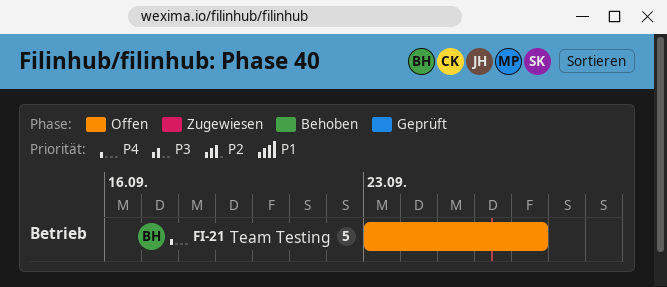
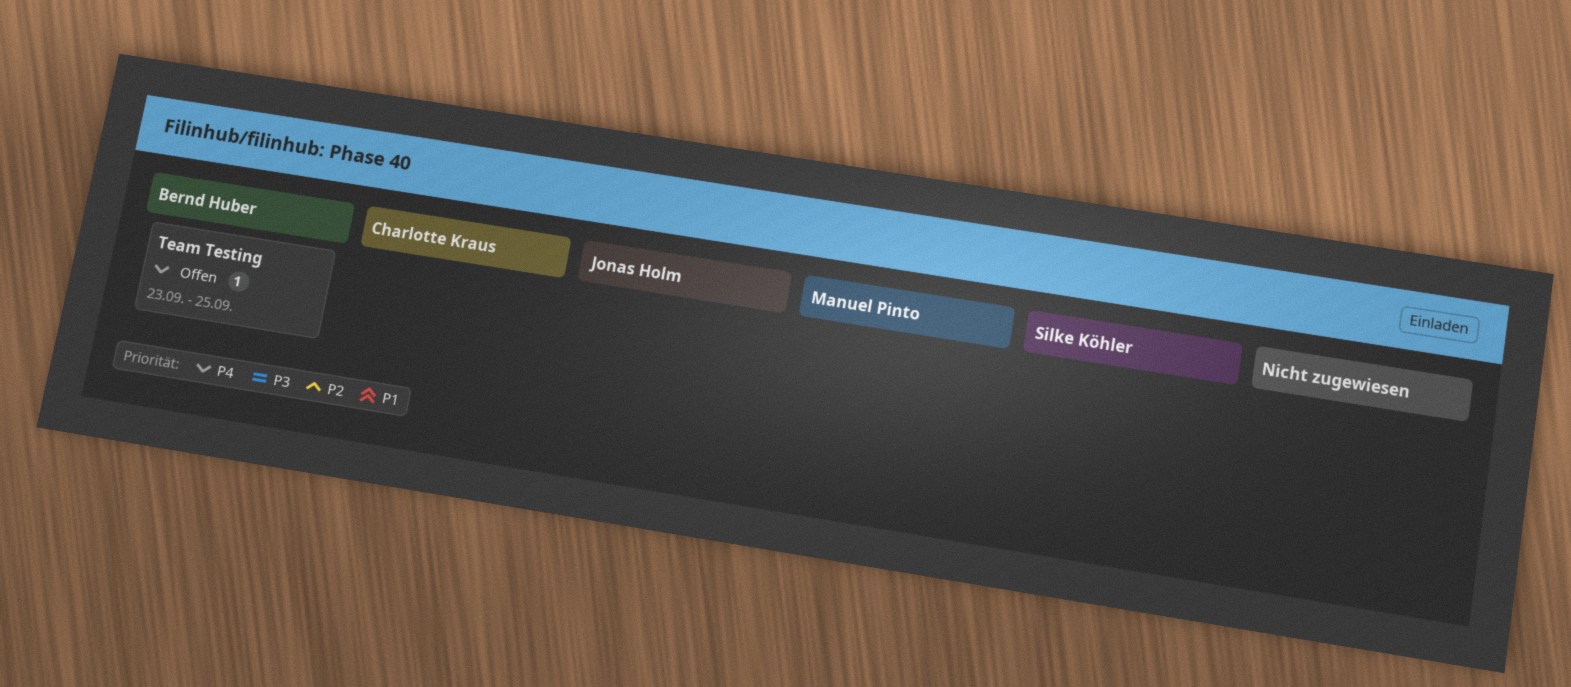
Team Testing, estimate: 5 -> 1
Team Testing, due: Sep 27 -> Sep 25

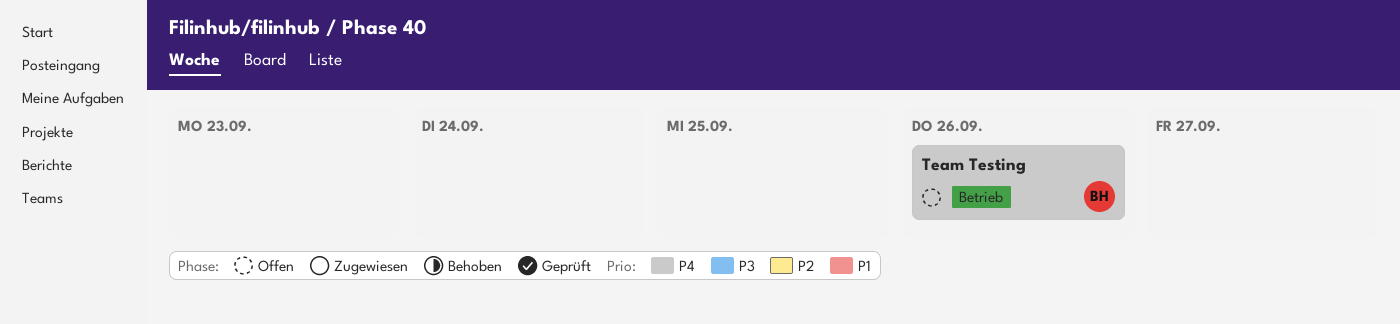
Team Testing, due: Sep 25 -> Sep 26

